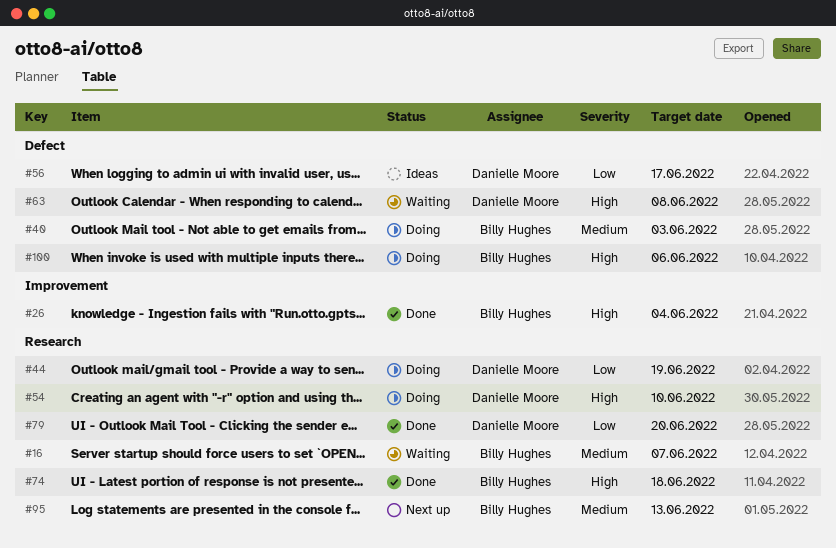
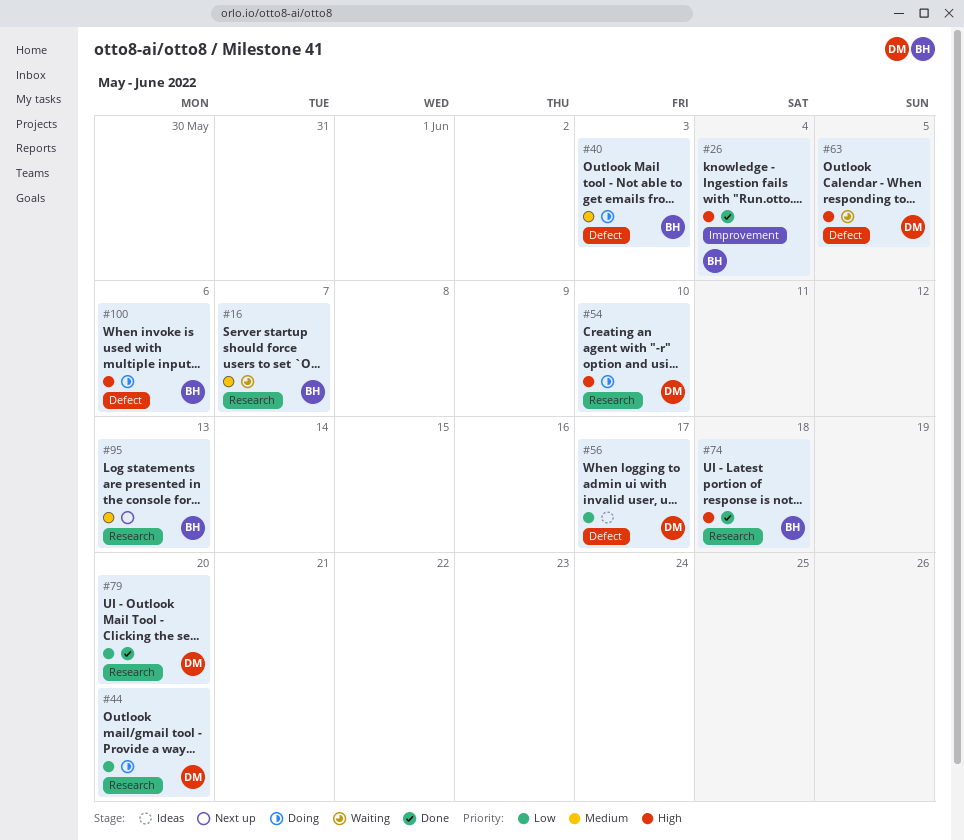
#44, due: Jun 19 -> Jun 20
#63, due: Jun 8 -> Jun 5

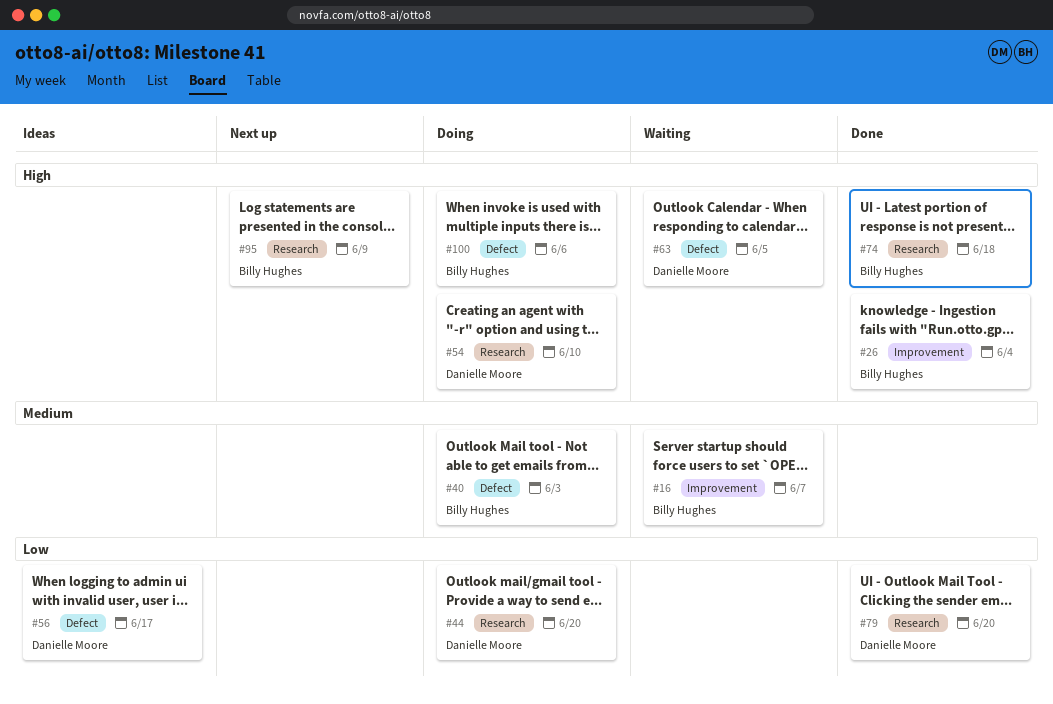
#16, label: Research -> Improvement
#95, priority: Medium -> High
#95, due: Jun 13 -> Jun 9

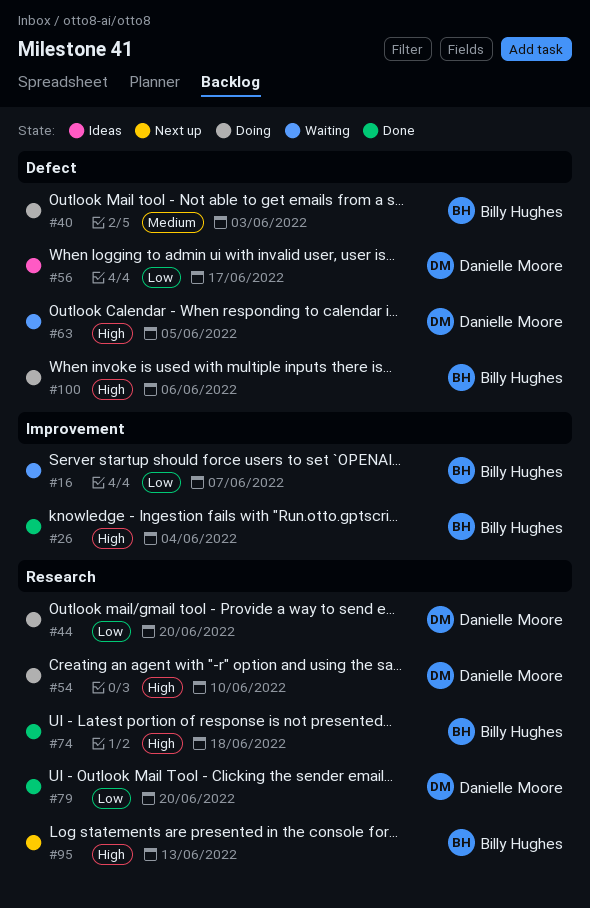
#16, priority: Medium -> Low
#95, due: Jun 9 -> Jun 13

